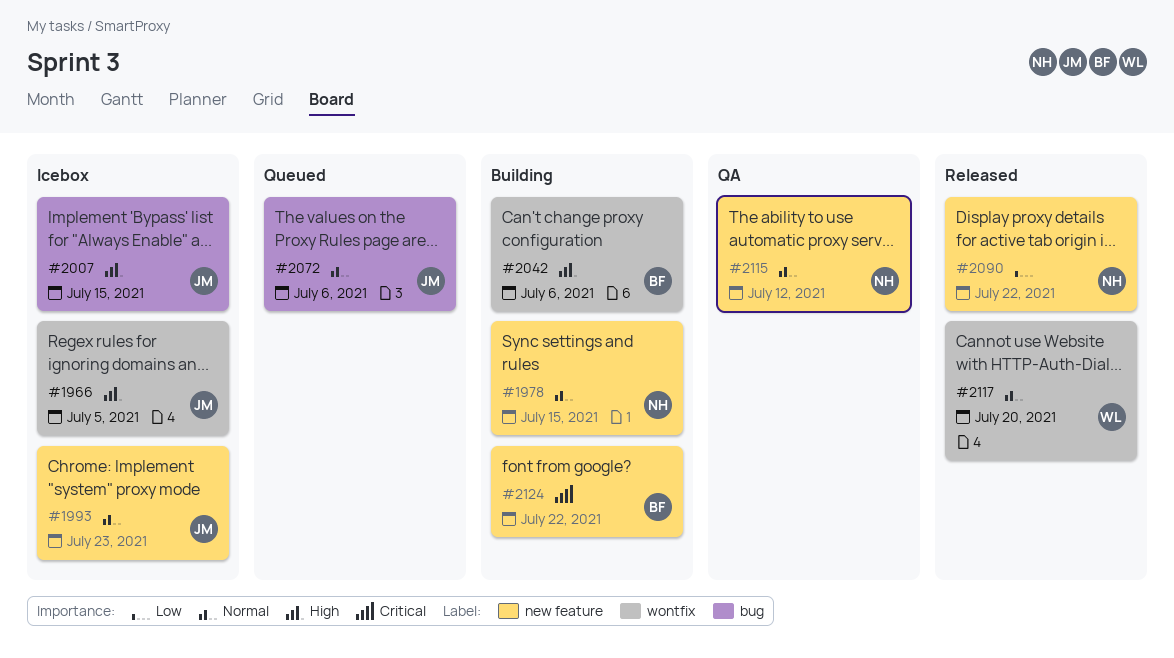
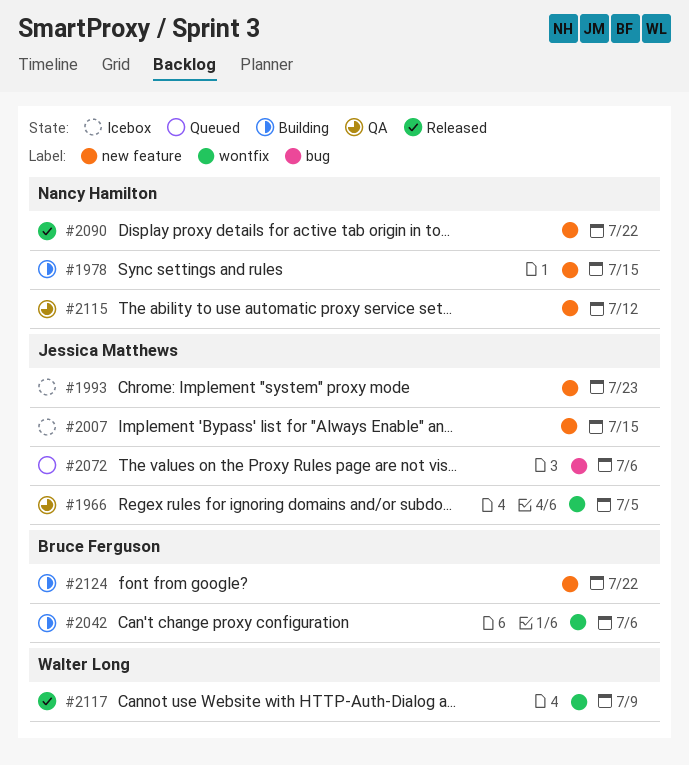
#1966, status: Icebox -> QA
#2007, label: bug -> new feature
#2117, due: Jul 20 -> Jul 9

